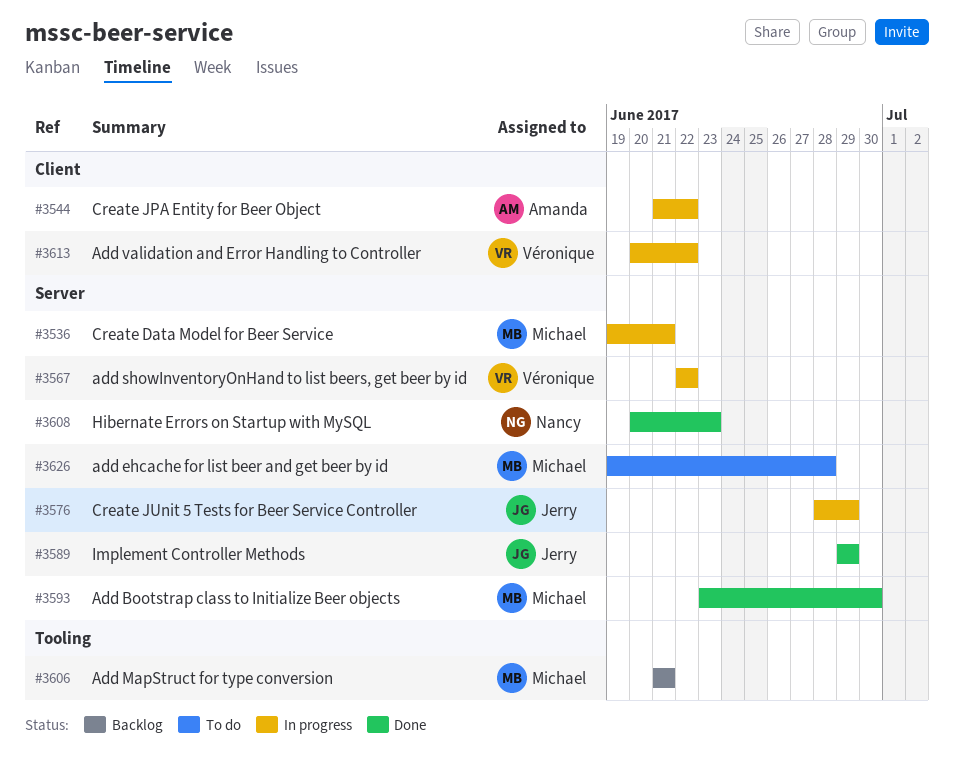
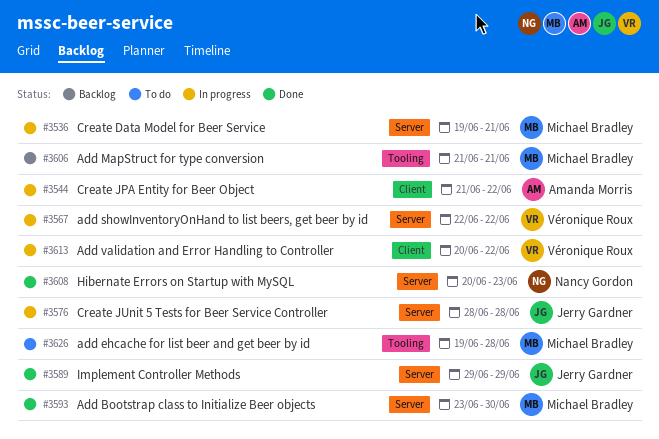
#3576, due: Jun 29 -> Jun 28
#3626, label: Server -> Tooling

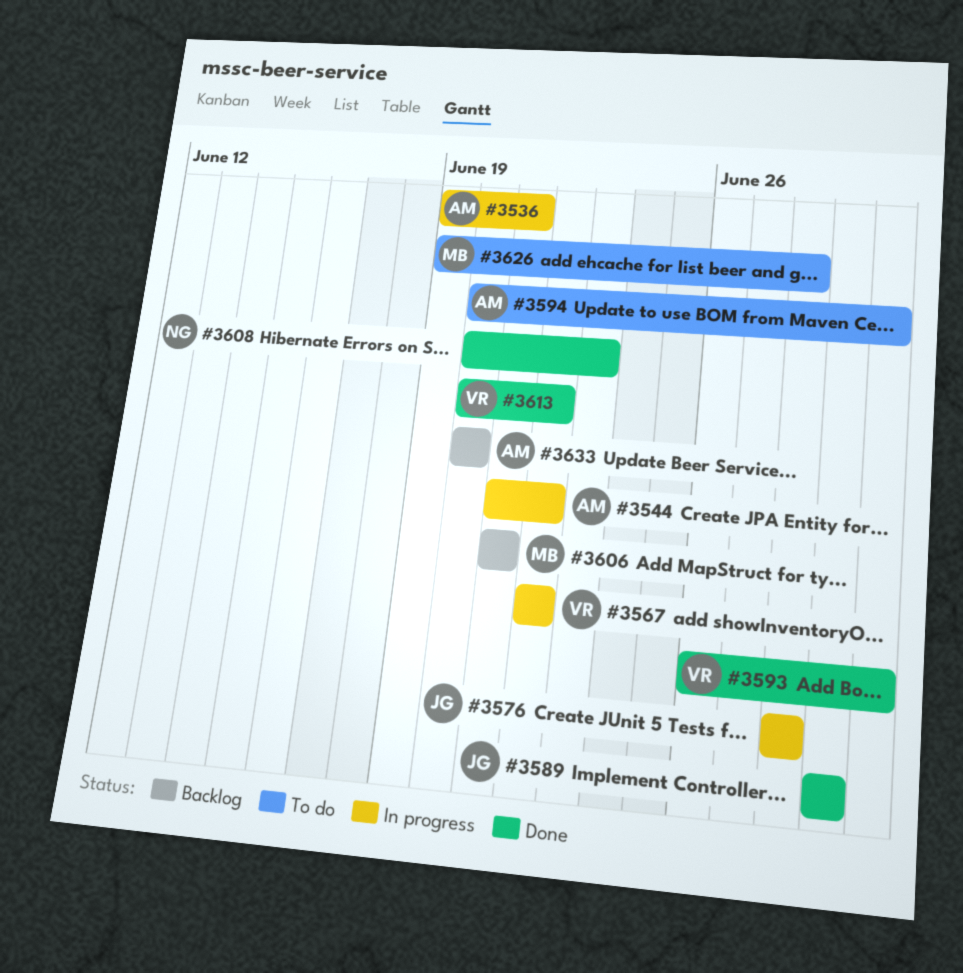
#3536, owner: Michael Bradley -> Amanda Morris
#3593, owner: Michael Bradley -> Véronique Roux
#3593, start: Jun 23 -> Jun 26
#3594: none -> present
#3613, status: In progress -> Done
#3633: none -> present

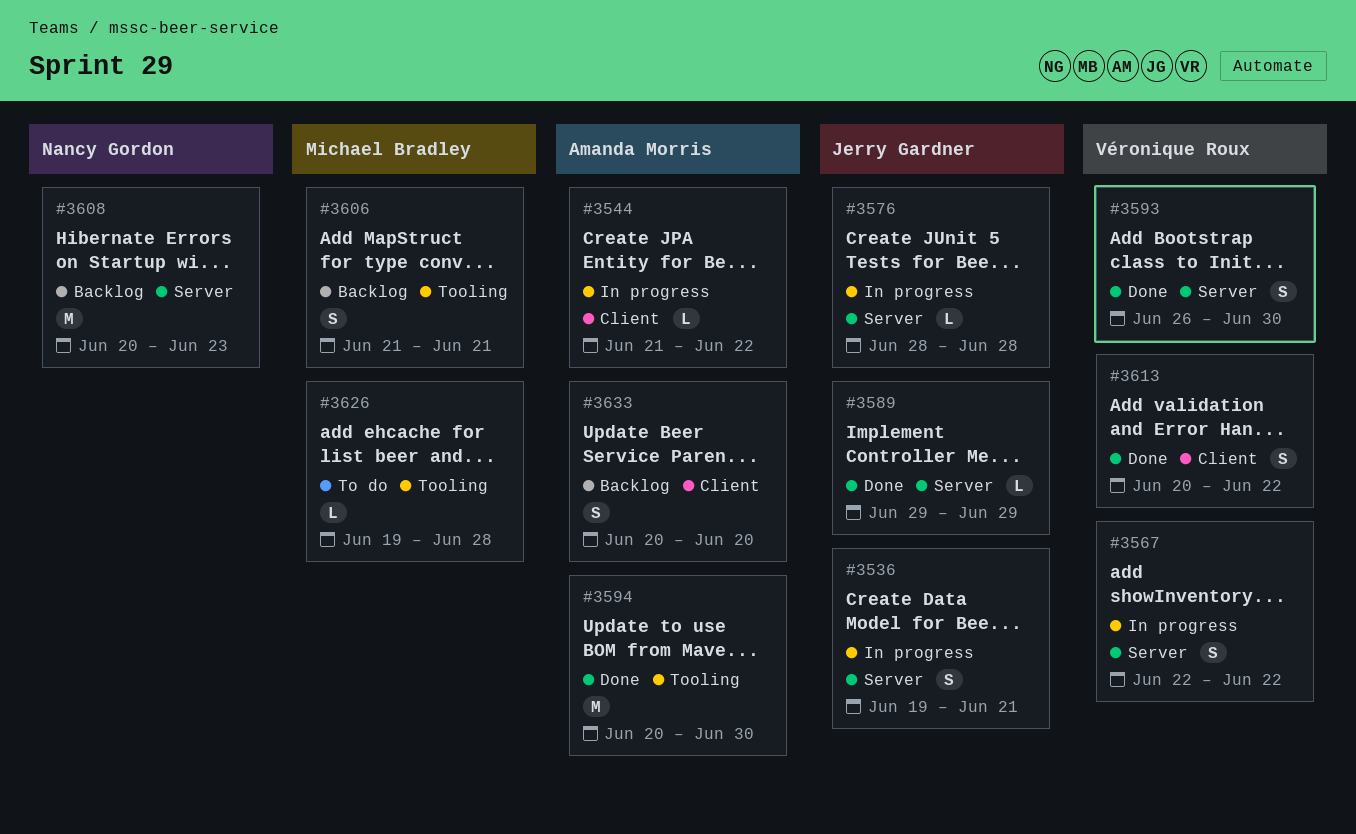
#3536, owner: Amanda Morris -> Jerry Gardner
#3594, status: To do -> Done
#3608, status: Done -> Backlog

